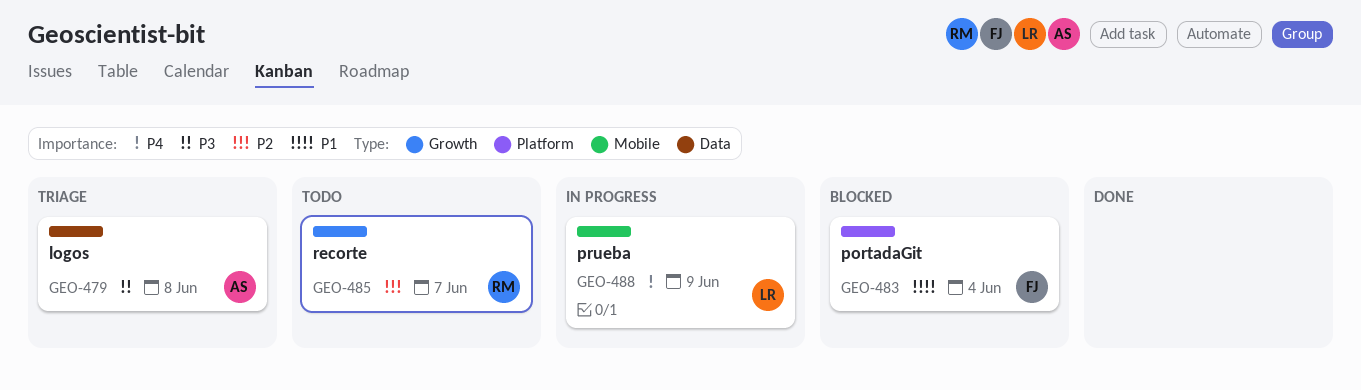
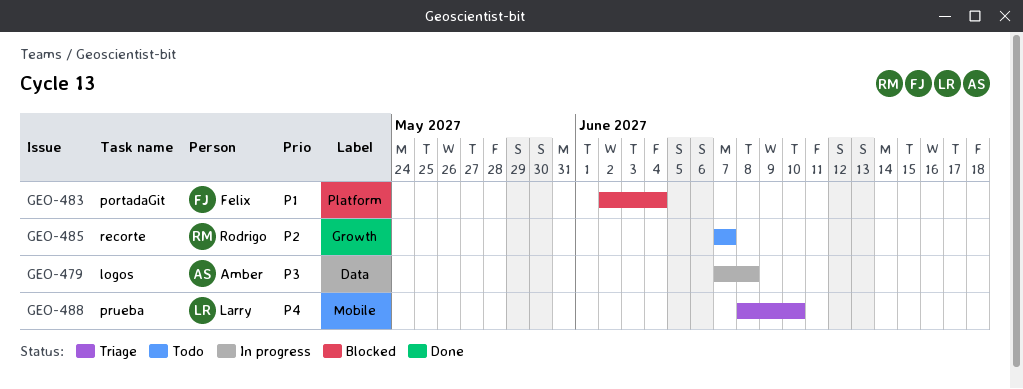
GEO-479, status: Triage -> In progress
GEO-488, status: In progress -> Triage
GEO-488, due: Jun 9 -> Jun 10

